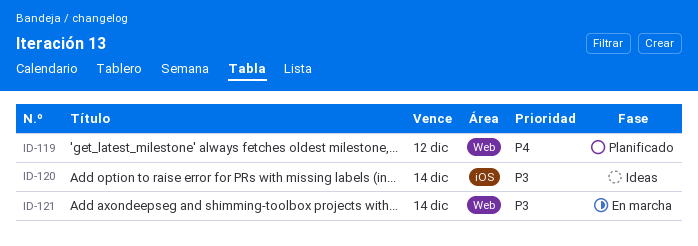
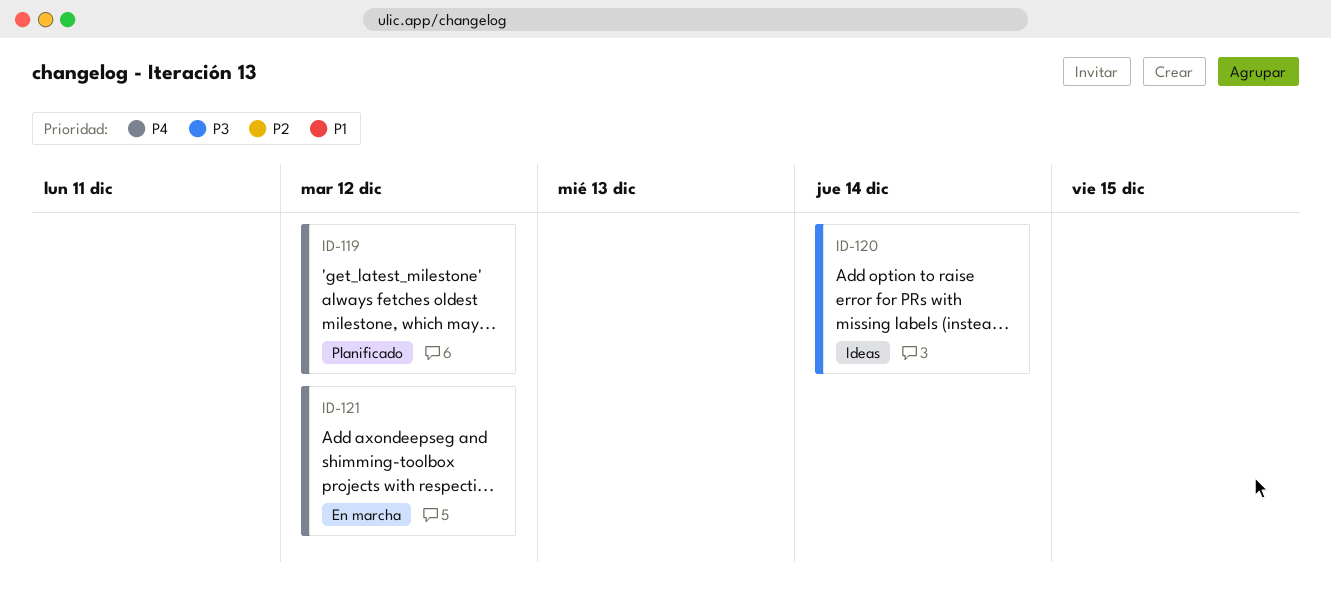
ID-121, priority: P3 -> P4
ID-121, due: Dec 14 -> Dec 12

